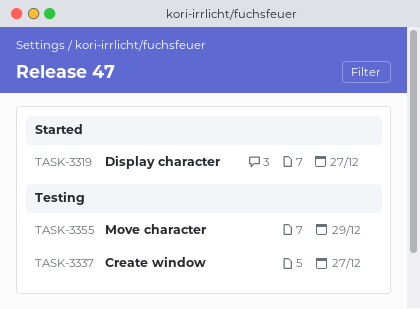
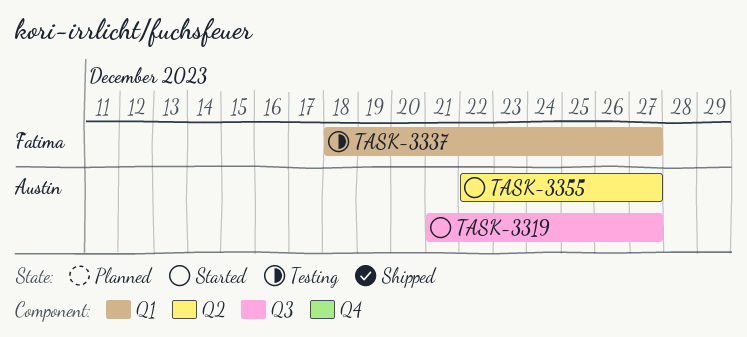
TASK-3355, status: Testing -> Started
TASK-3355, due: Dec 29 -> Dec 27

